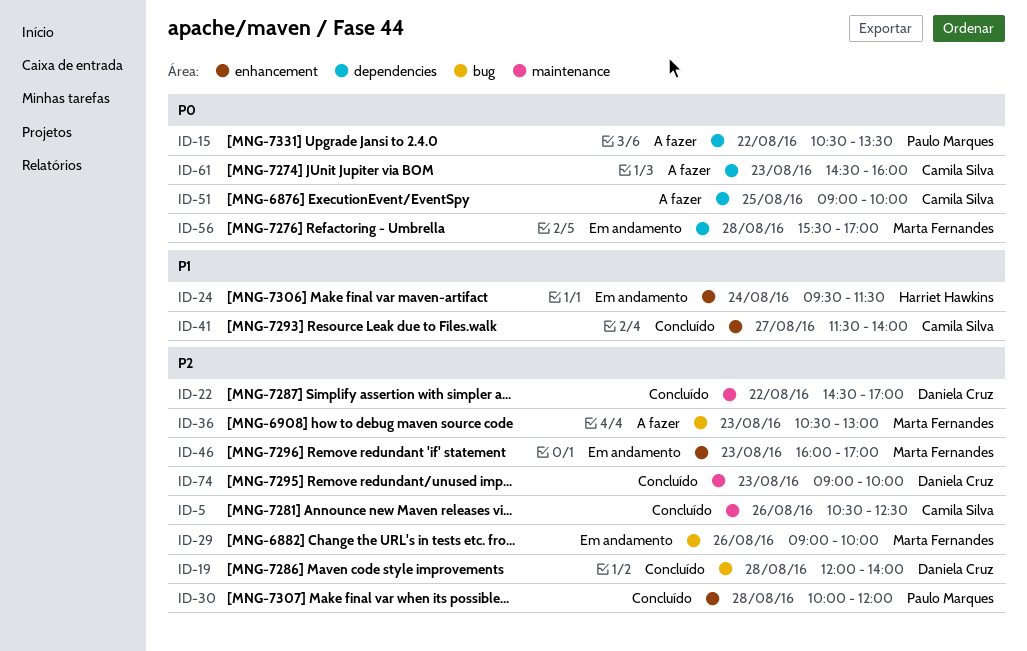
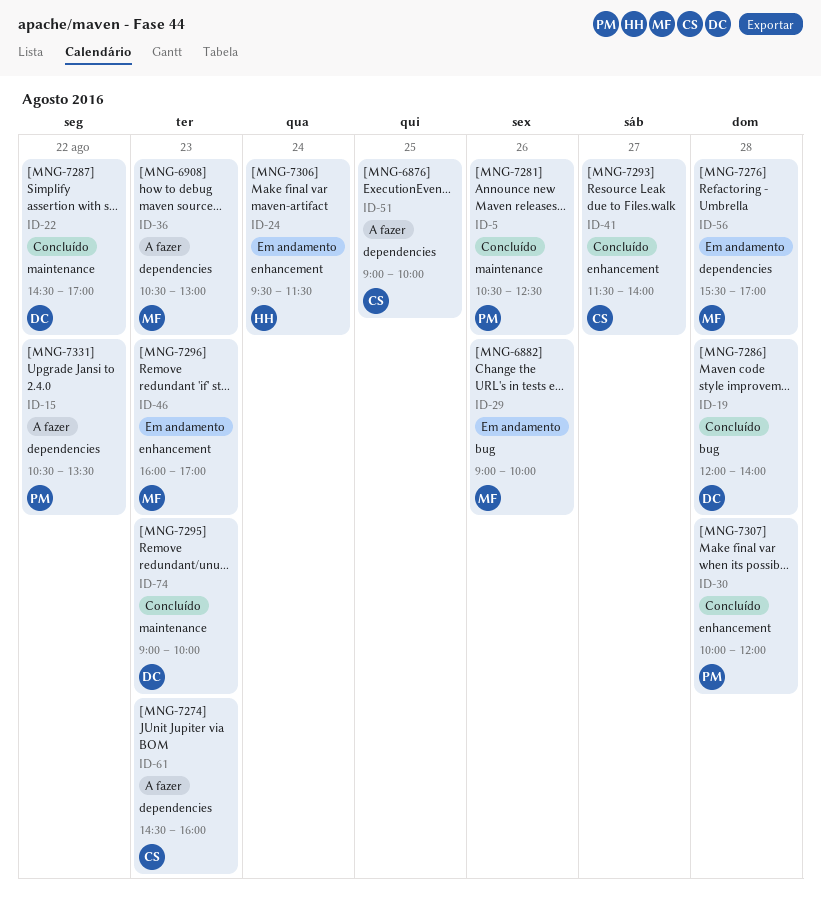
ID-5, owner: Camila Silva -> Paulo Marques
ID-36, label: bug -> dependencies

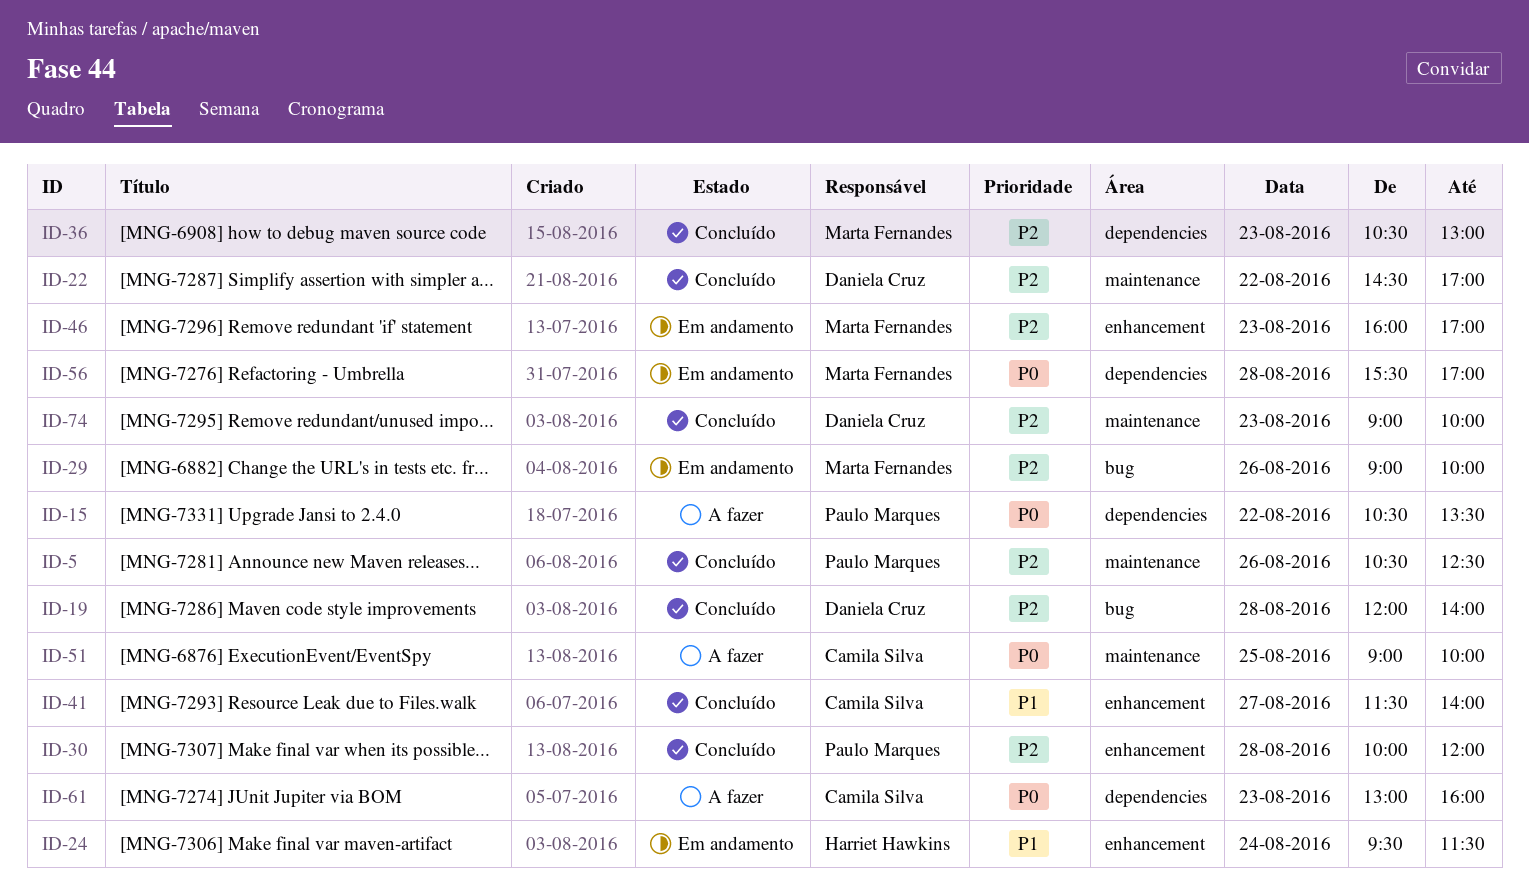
ID-36, status: A fazer -> Concluído
ID-51, label: dependencies -> maintenance
ID-61, begins: 14:30 -> 13:00

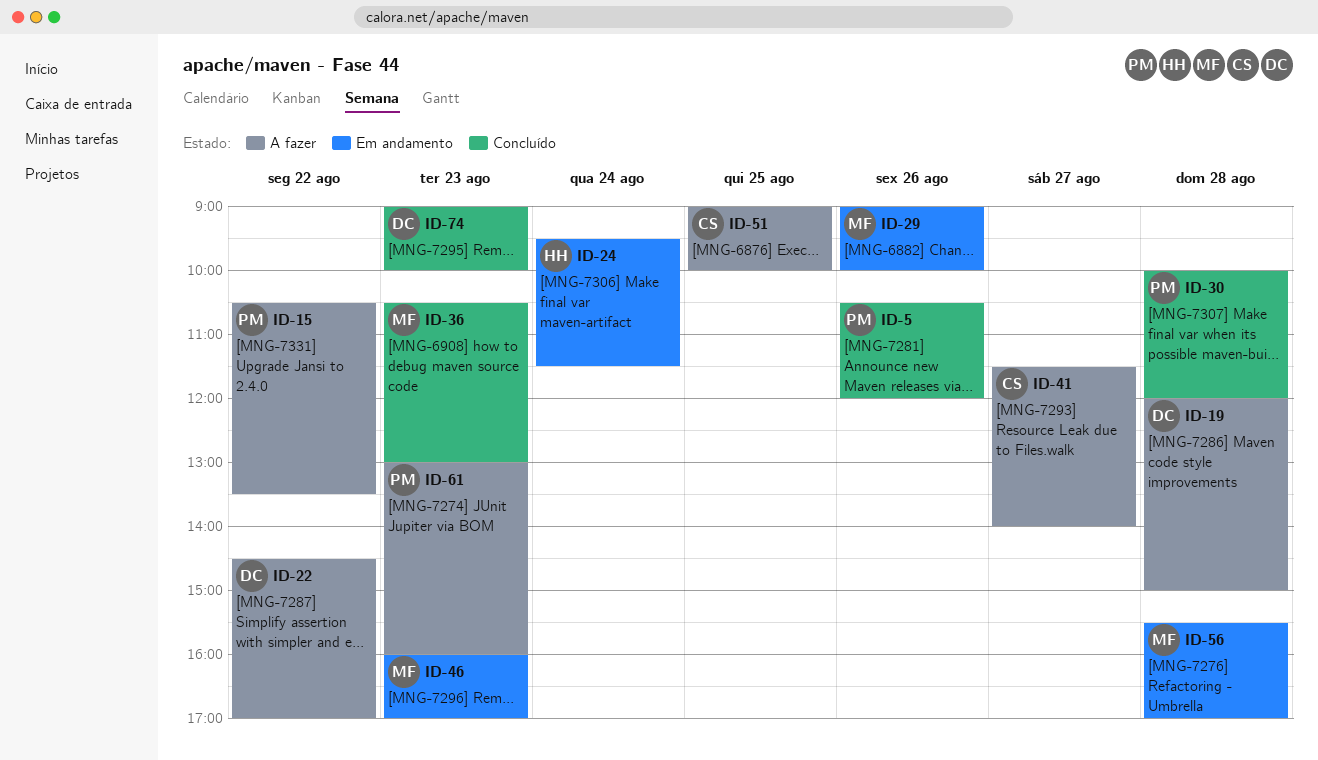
ID-5, ends: 12:30 -> 12:00
ID-19, status: Concluído -> A fazer
ID-19, ends: 14:00 -> 15:00
ID-22, status: Concluído -> A fazer
ID-41, status: Concluído -> A fazer
ID-61, owner: Camila Silva -> Paulo Marques

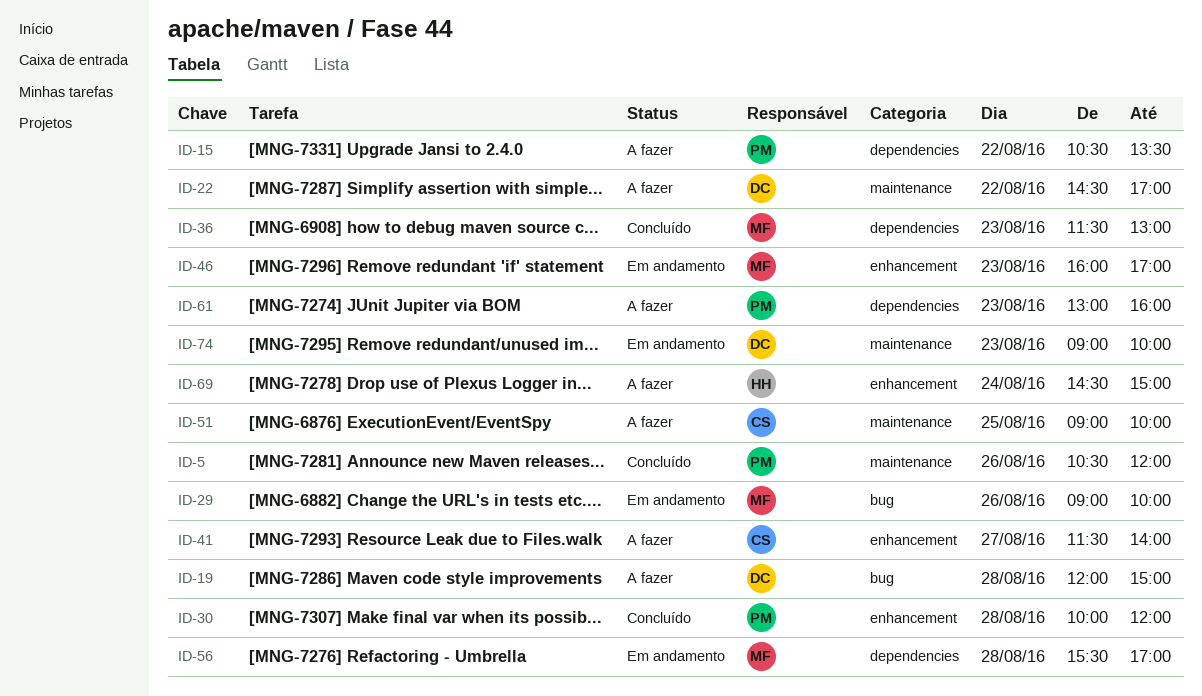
ID-24: present -> none
ID-36, begins: 10:30 -> 11:30
ID-69: none -> present
ID-74, status: Concluído -> Em andamento

